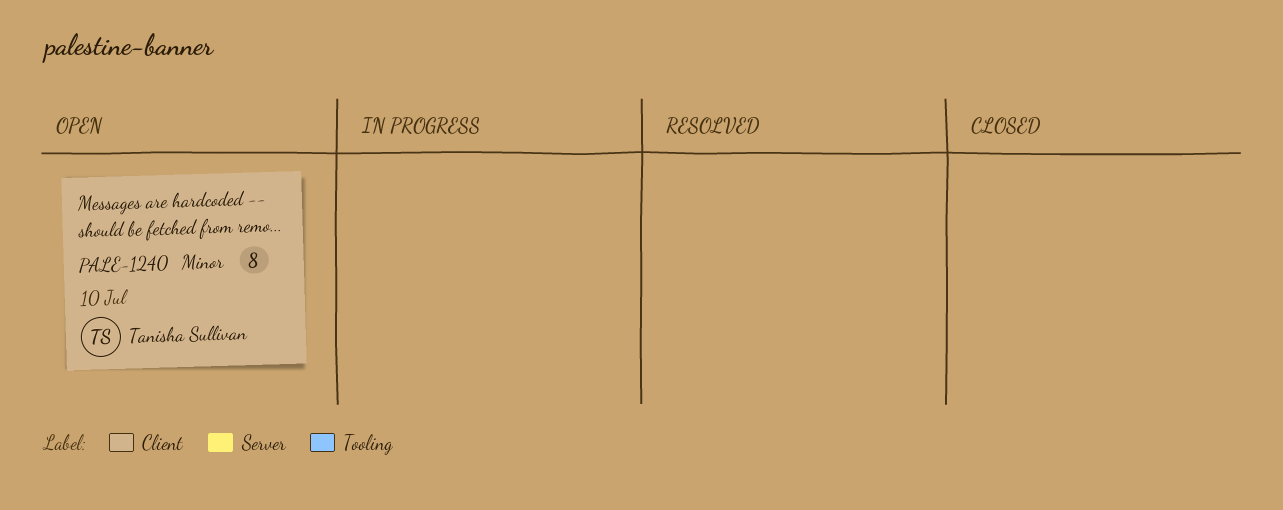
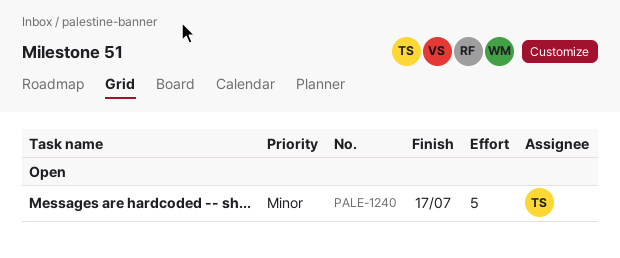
PALE-1240, estimate: 8 -> 5
PALE-1240, due: Jul 10 -> Jul 17

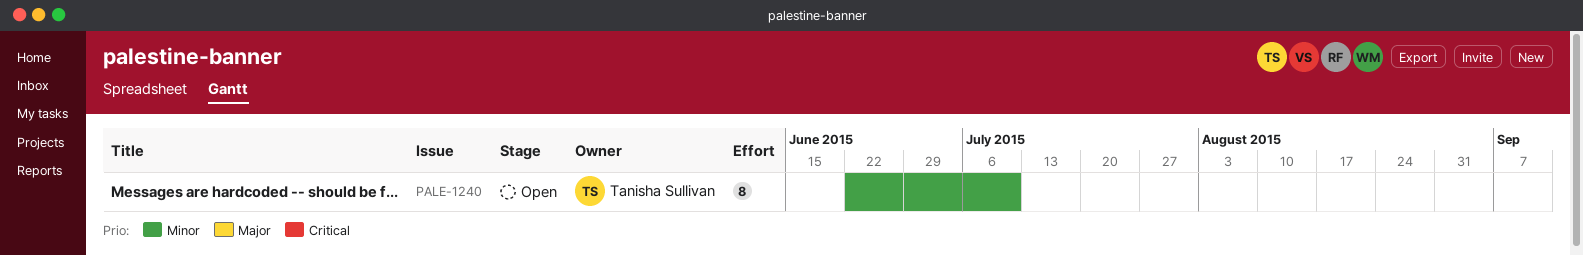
PALE-1240, estimate: 5 -> 8
PALE-1240, due: Jul 17 -> Jul 10

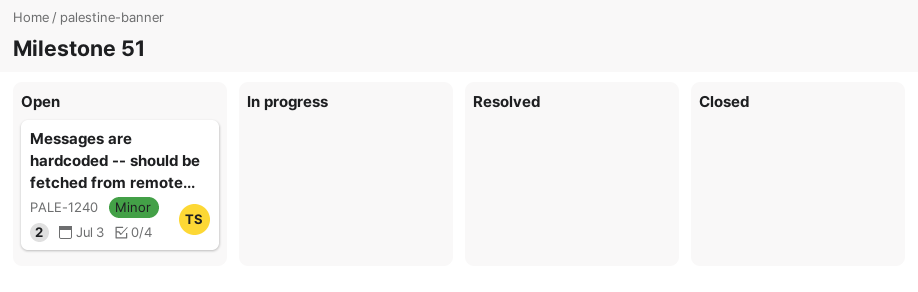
PALE-1240, estimate: 8 -> 2
PALE-1240, due: Jul 10 -> Jul 3

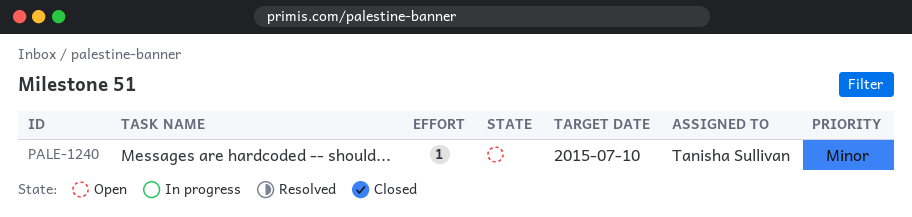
PALE-1240, estimate: 2 -> 1
PALE-1240, due: Jul 3 -> Jul 10

